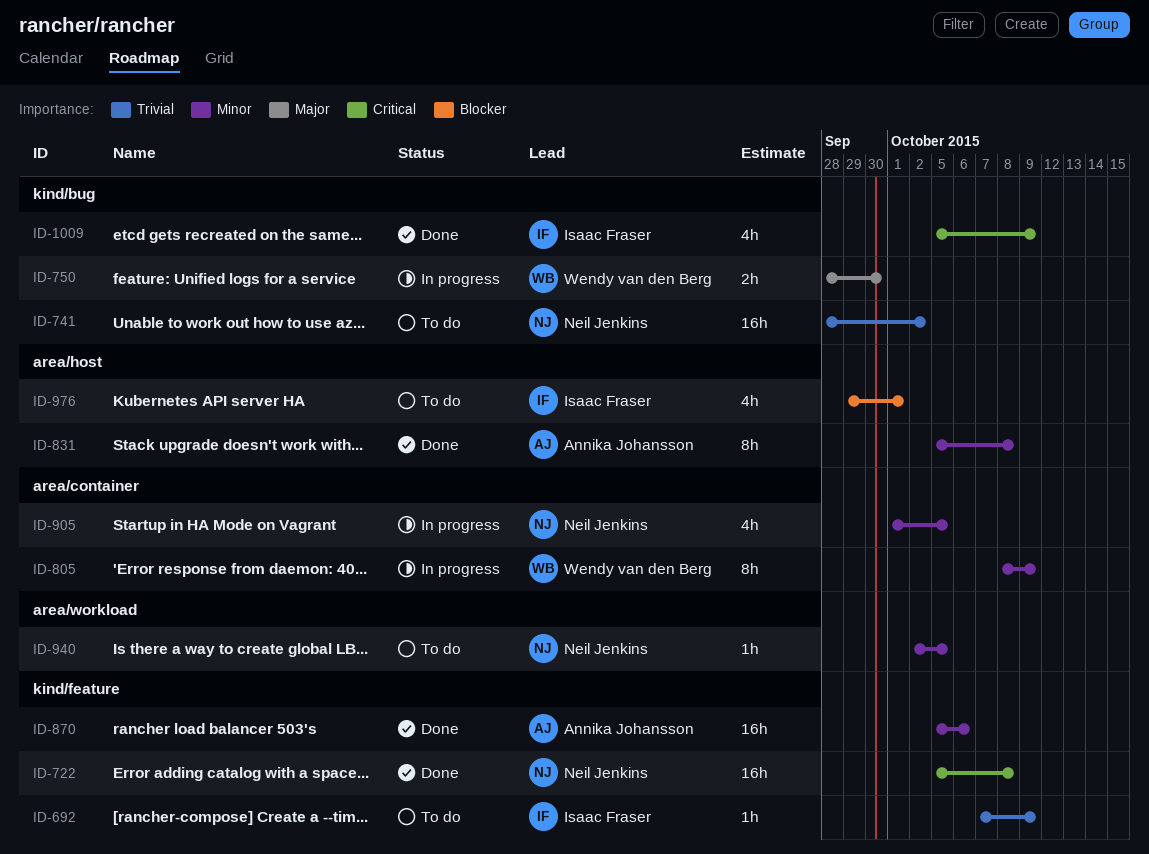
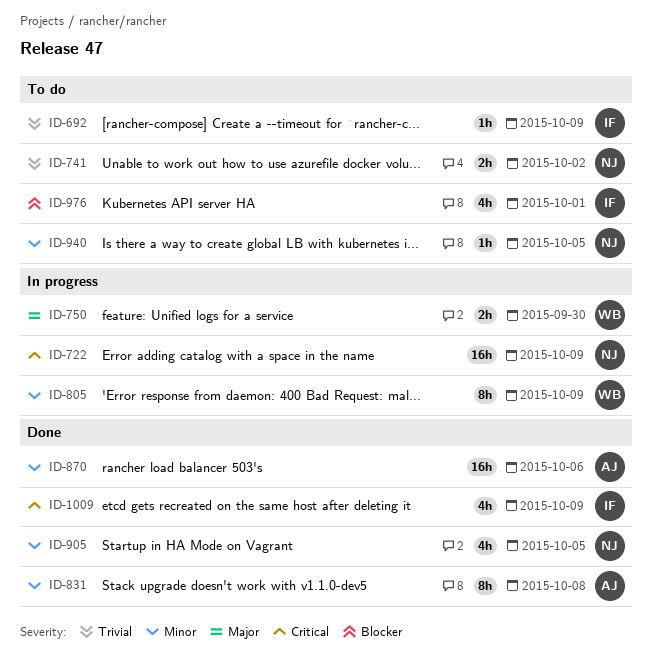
ID-722, status: Done -> In progress
ID-722, due: Oct 8 -> Oct 9
ID-741, estimate: 16h -> 2h
ID-905, status: In progress -> Done

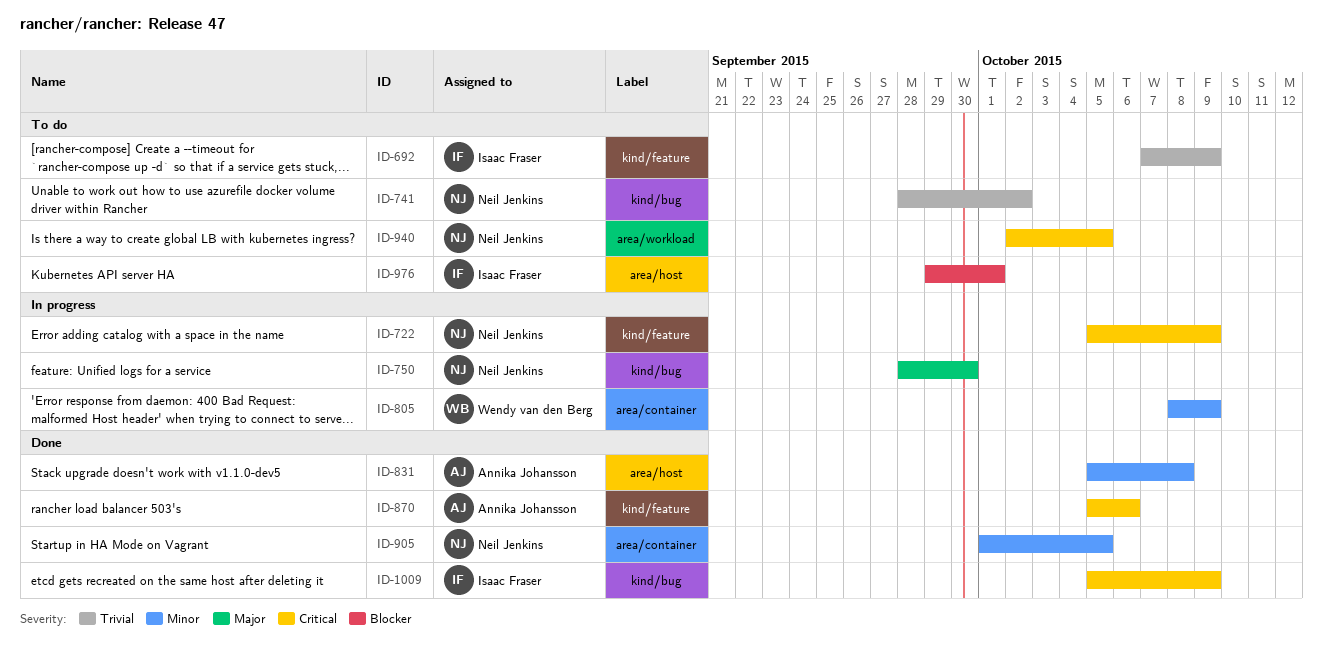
ID-750, owner: Wendy van den Berg -> Neil Jenkins
ID-870, priority: Minor -> Critical
ID-940, priority: Minor -> Critical

